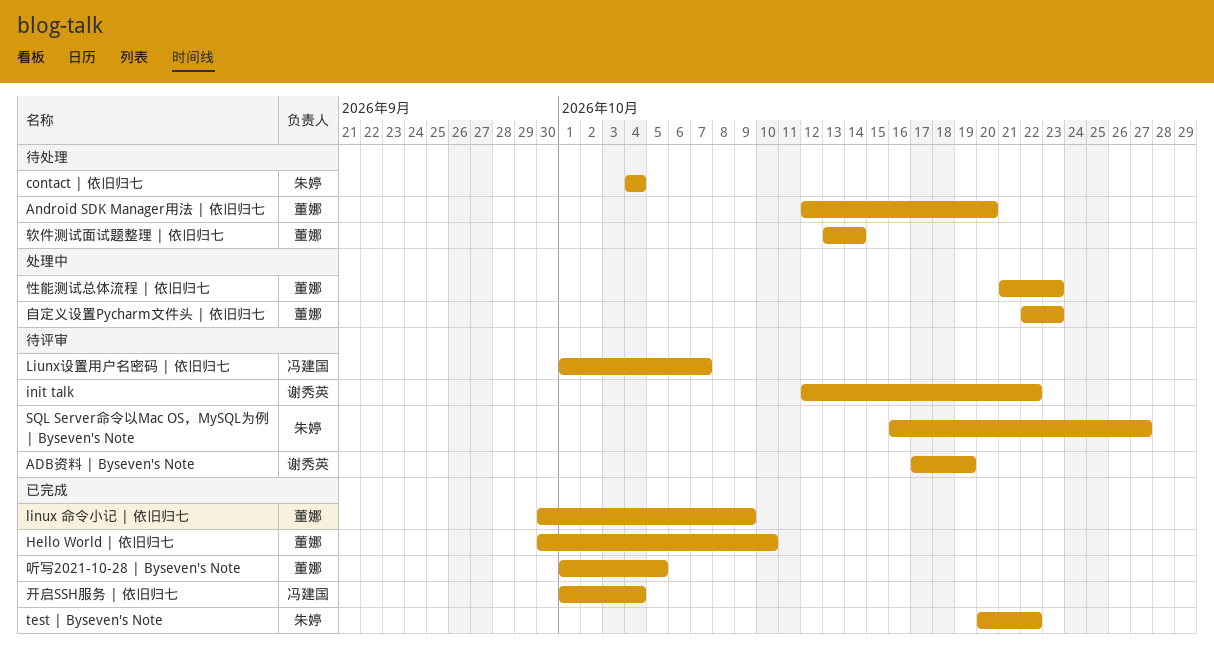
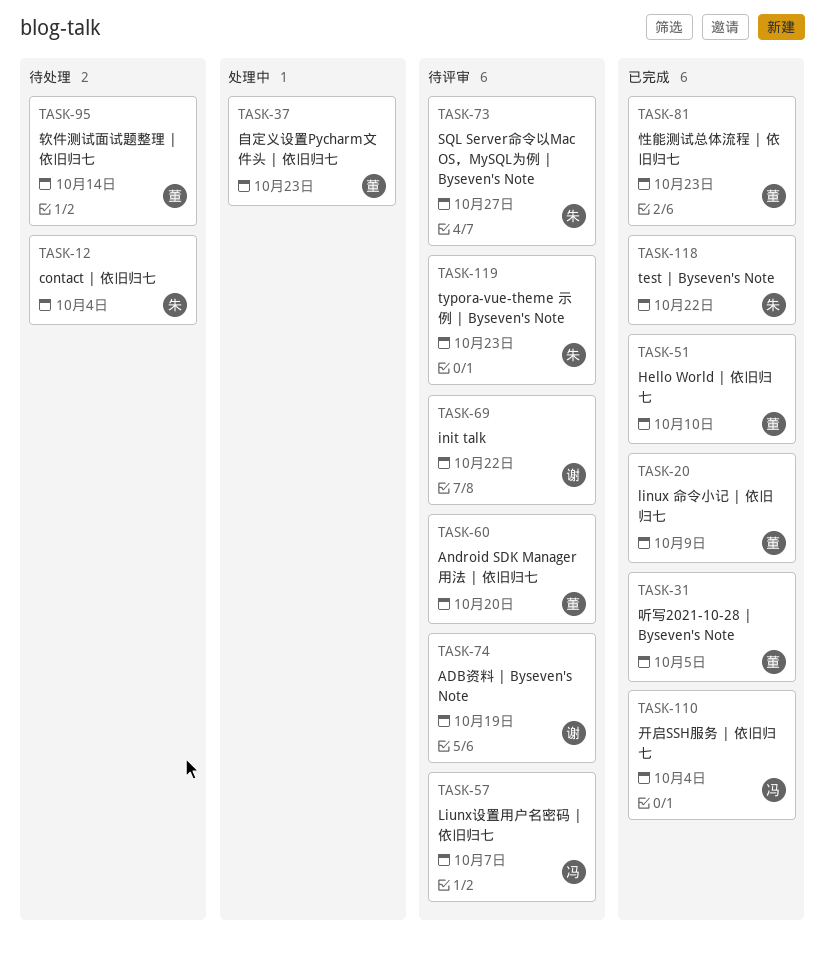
Android SDK Manager用法 | 依旧归七, status: 待处理 -> 待评审
typora-vue-theme 示例 | Byseven's Note: none -> present
性能测试总体流程 | 依旧归七, status: 处理中 -> 已完成

